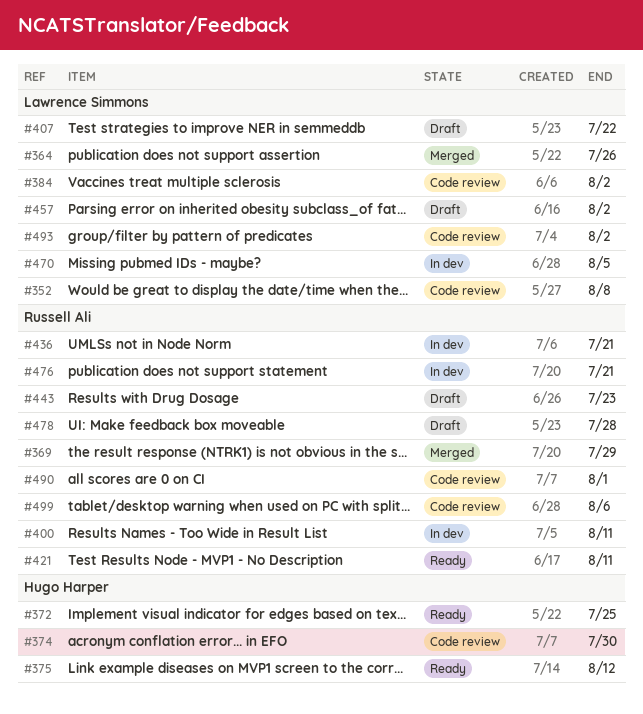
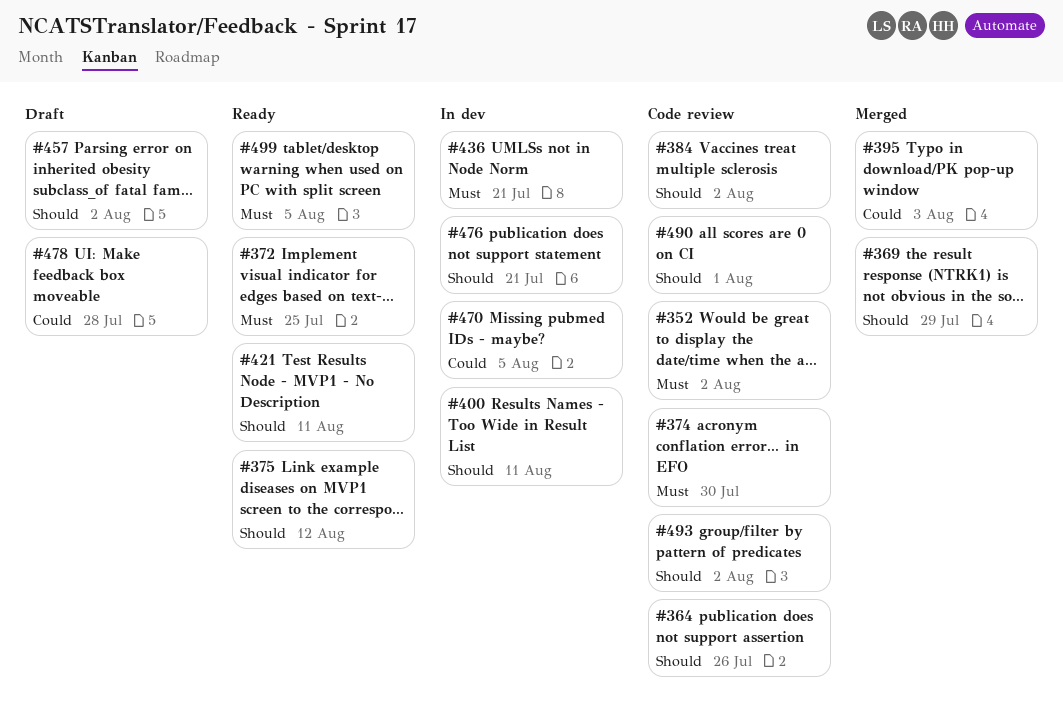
#352, due: Aug 8 -> Aug 2
#364, status: Merged -> Code review
#395: none -> present
#407: present -> none
#443: present -> none
#499, status: Code review -> Ready
#499, due: Aug 6 -> Aug 5

